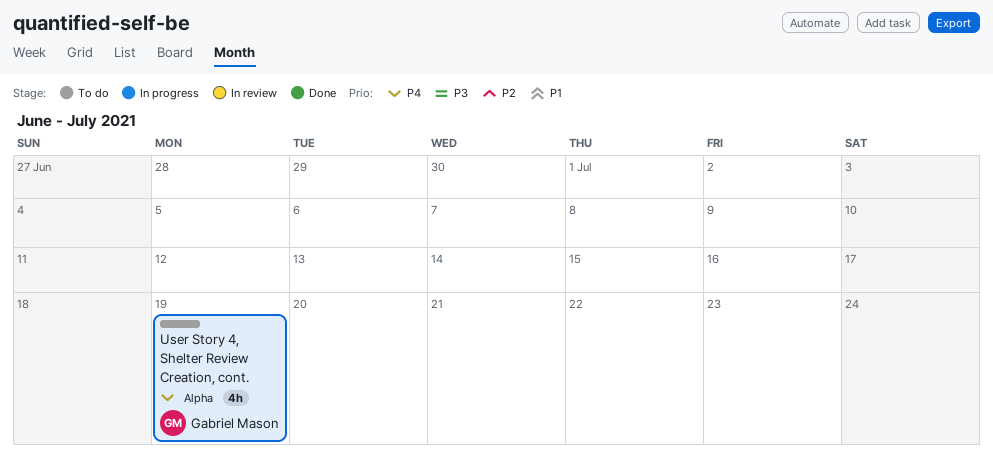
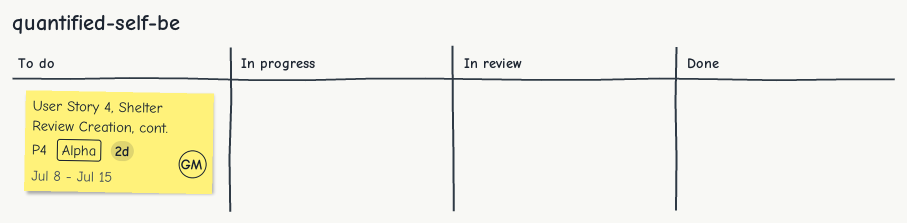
User Story 4, Shelter Review Creation, cont., estimate: 4h -> 2d
User Story 4, Shelter Review Creation, cont., due: Jul 19 -> Jul 15

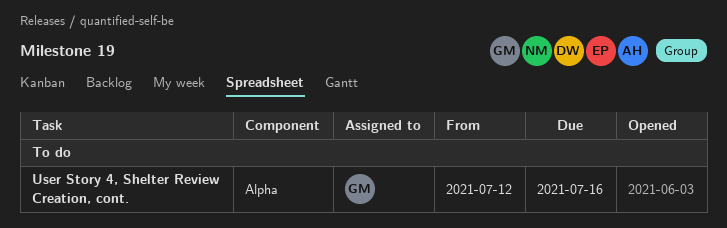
User Story 4, Shelter Review Creation, cont., start: Jul 8 -> Jul 12
User Story 4, Shelter Review Creation, cont., due: Jul 15 -> Jul 16

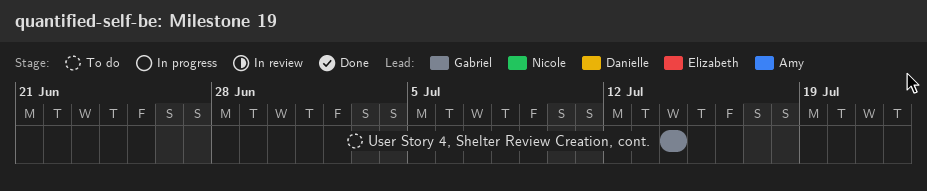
User Story 4, Shelter Review Creation, cont., start: Jul 12 -> Jul 14
User Story 4, Shelter Review Creation, cont., due: Jul 16 -> Jul 14

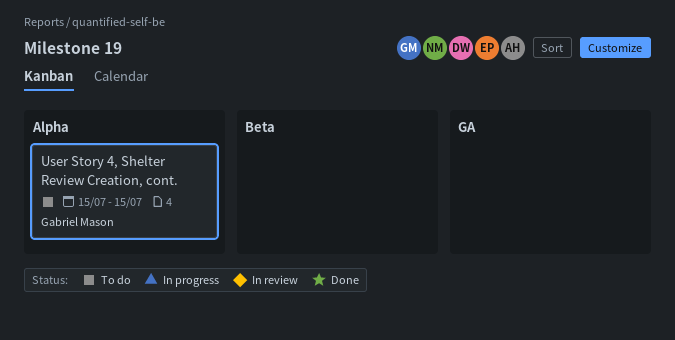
User Story 4, Shelter Review Creation, cont., start: Jul 14 -> Jul 15
User Story 4, Shelter Review Creation, cont., due: Jul 14 -> Jul 15

